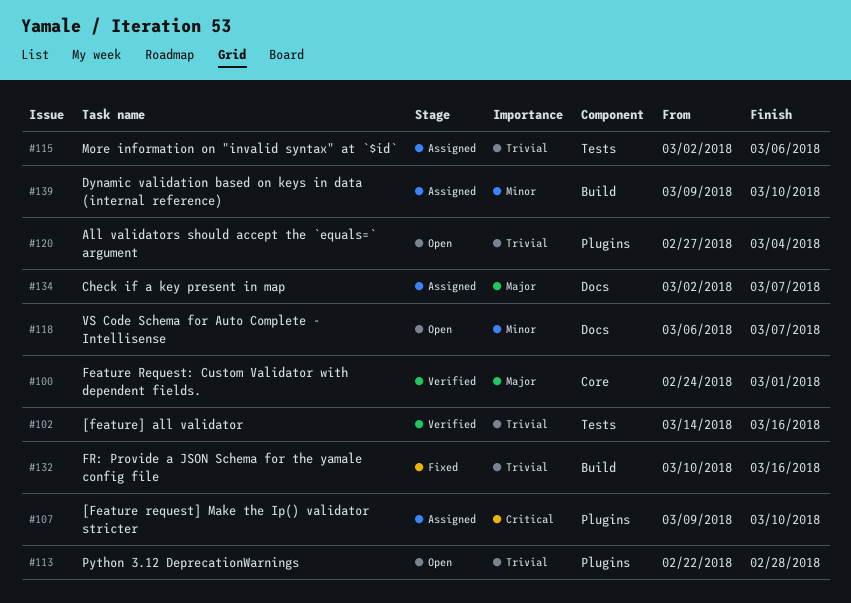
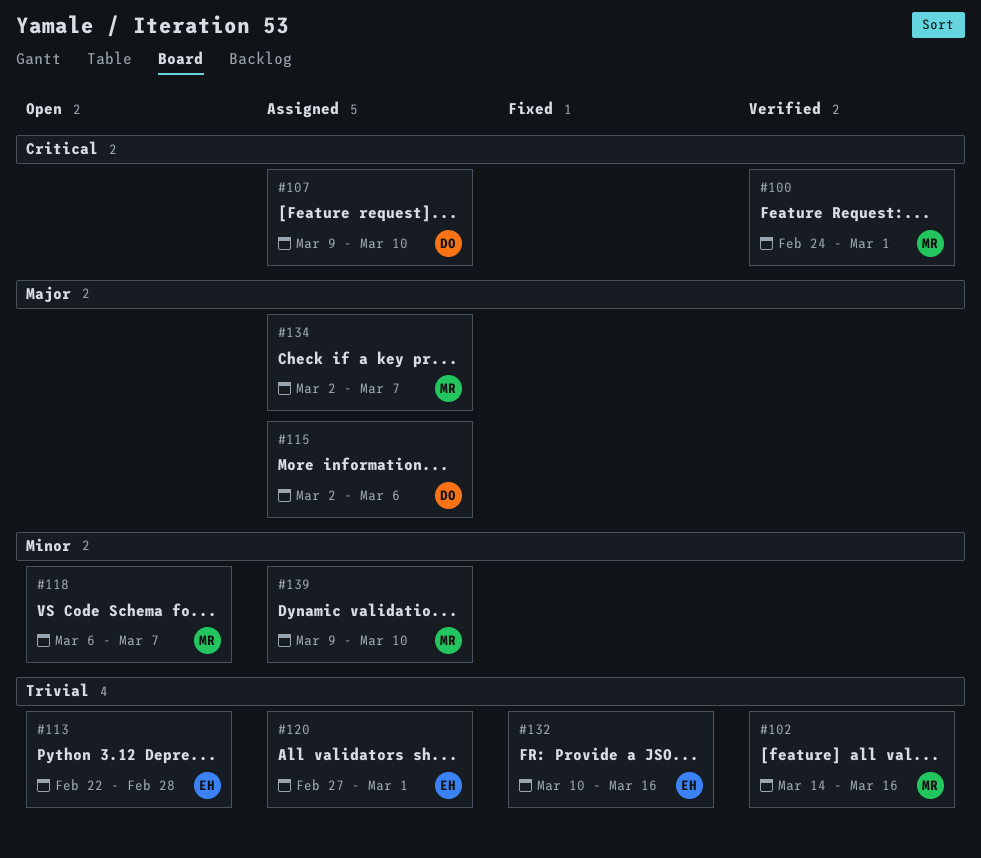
#100, priority: Major -> Critical
#115, priority: Trivial -> Major
#120, status: Open -> Assigned
#120, due: Mar 4 -> Mar 1

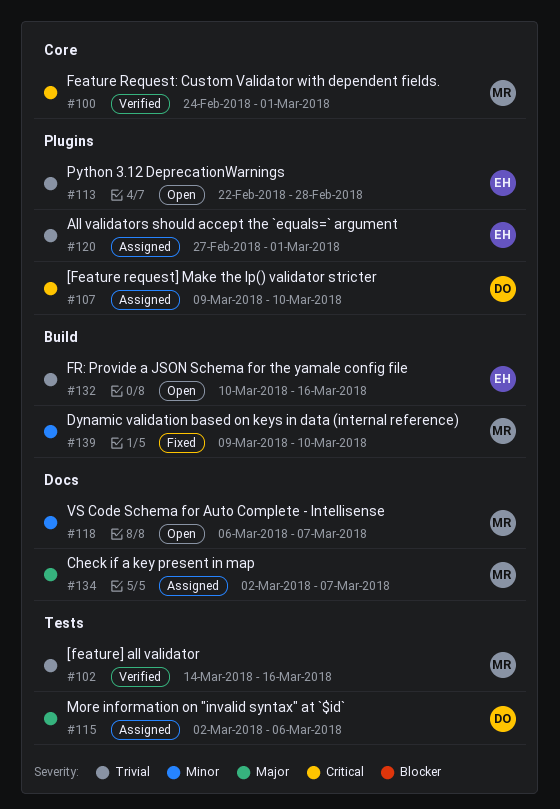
#132, status: Fixed -> Open
#139, status: Assigned -> Fixed

